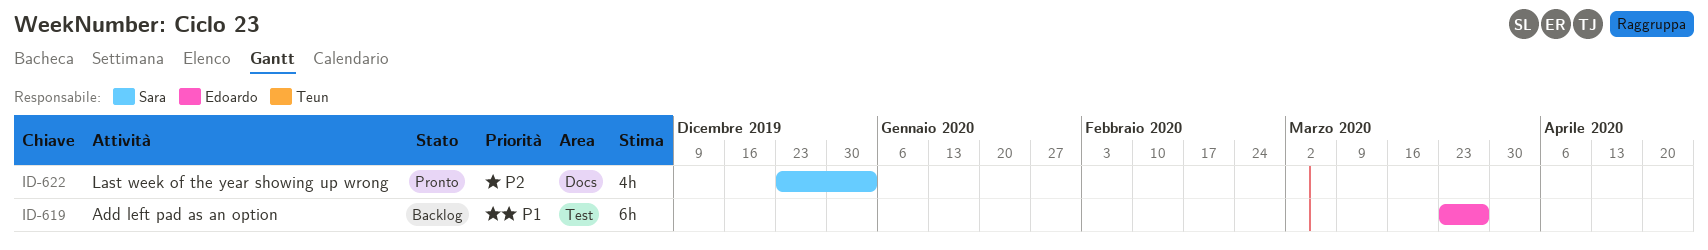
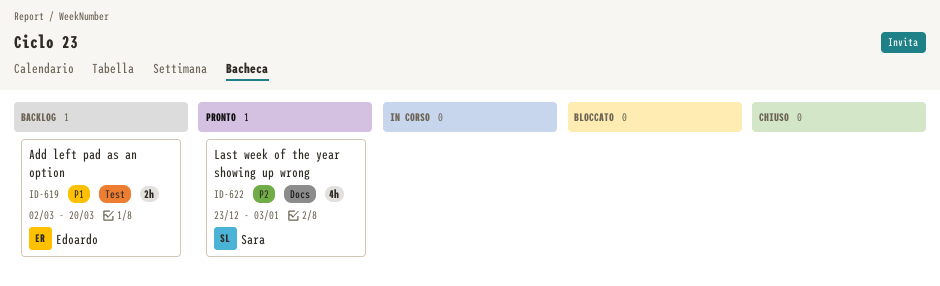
ID-619, estimate: 6h -> 2h
ID-619, start: Mar 23 -> Mar 2
ID-619, due: Mar 27 -> Mar 20

